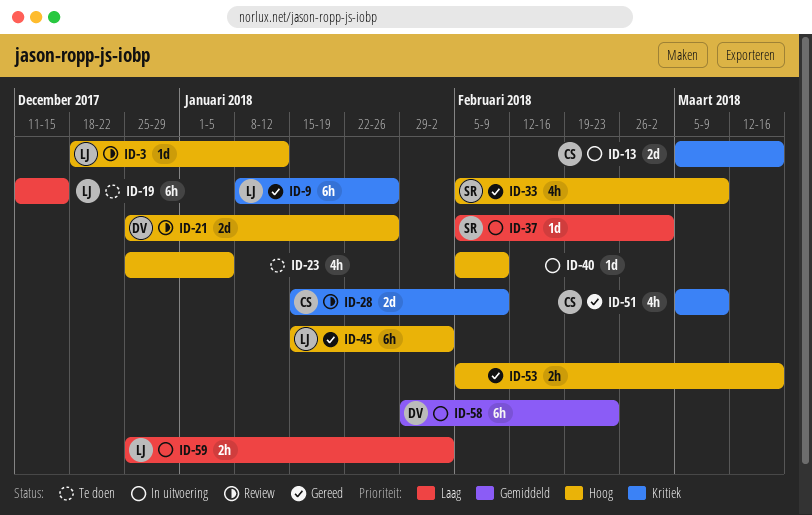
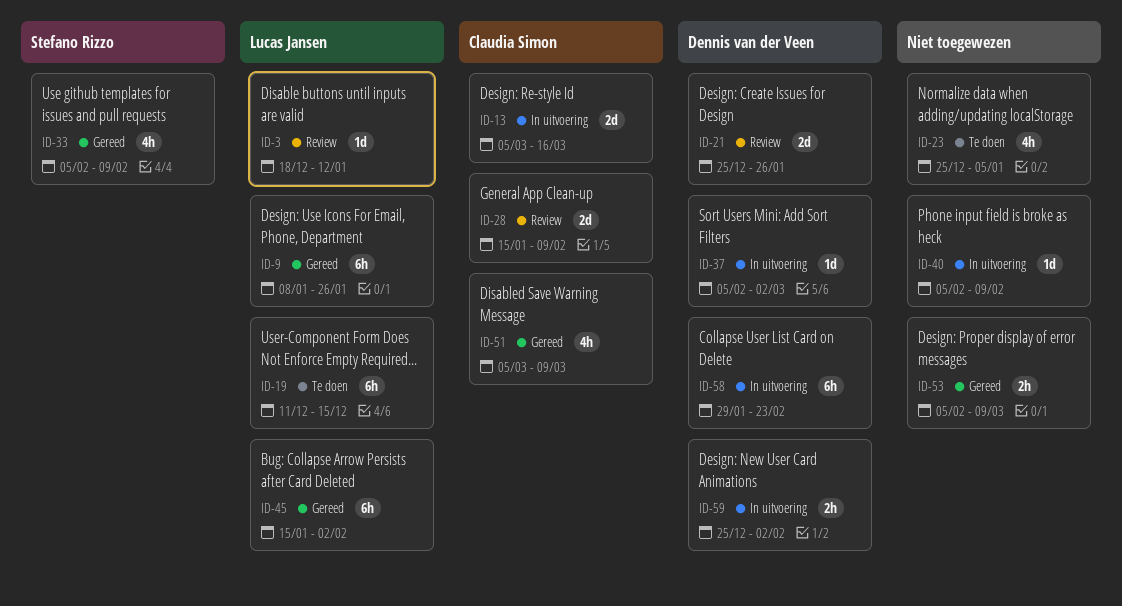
ID-33, due: Mar 9 -> Feb 9
ID-37, owner: Stefano Rizzo -> Dennis van der Veen
ID-53, due: Mar 16 -> Mar 9
ID-59, owner: Lucas Jansen -> Dennis van der Veen

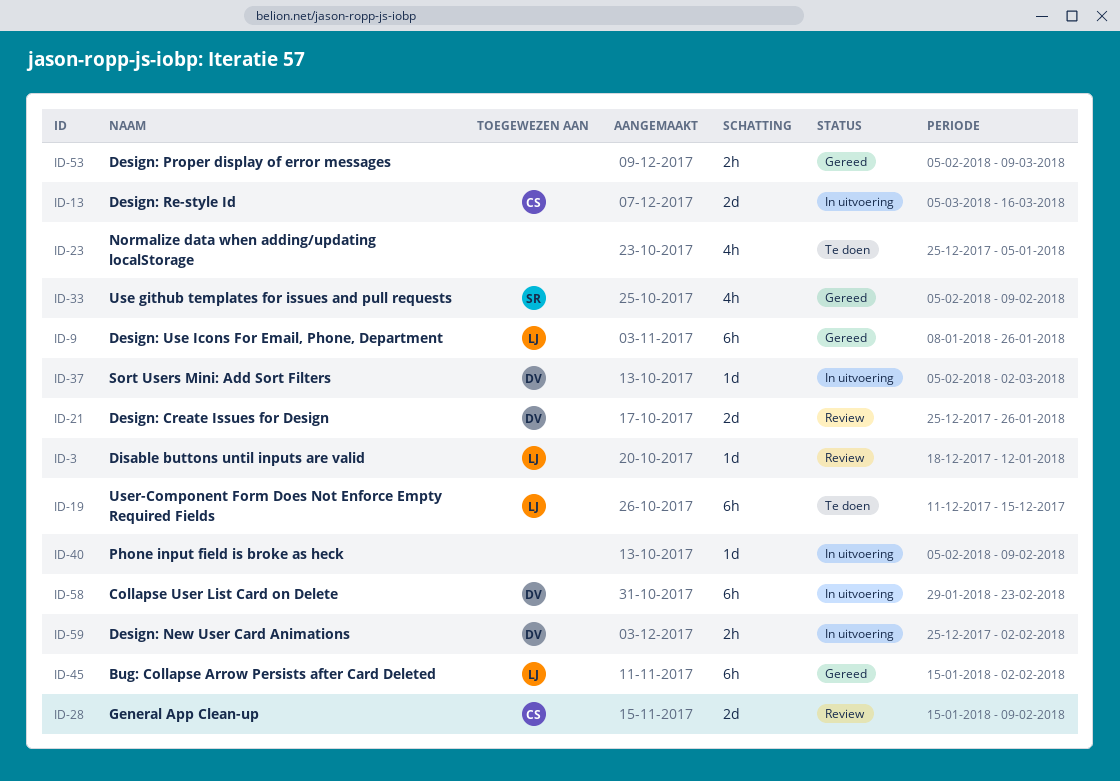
ID-51: present -> none

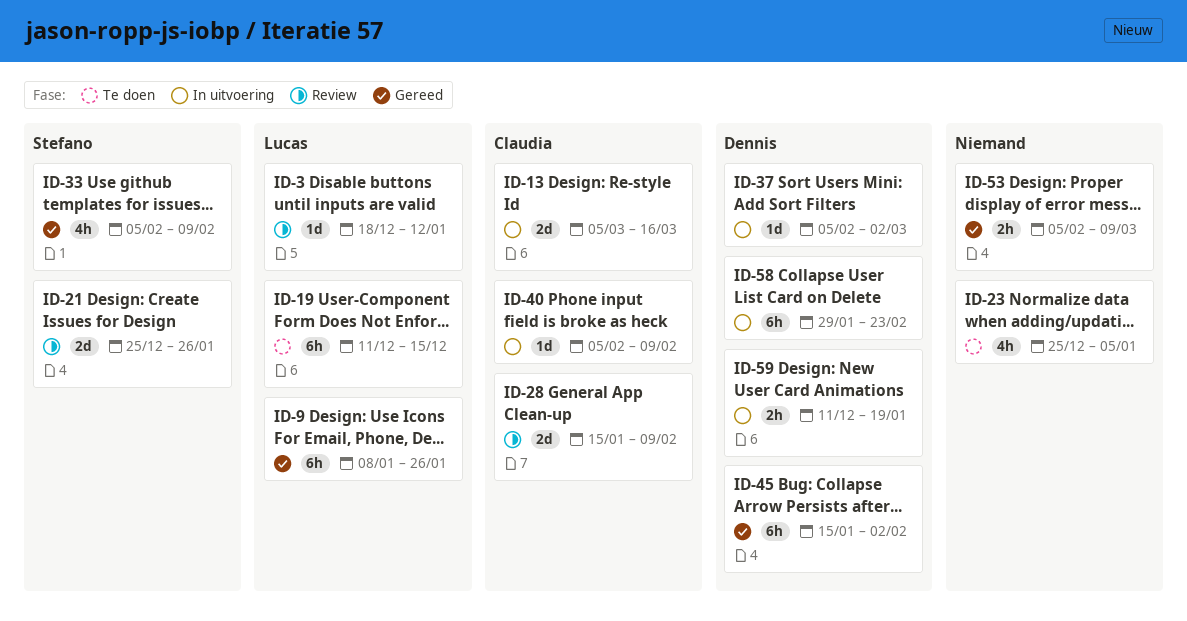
ID-21, owner: Dennis -> Stefano
ID-40, owner: none -> Claudia
ID-45, owner: Lucas -> Dennis
ID-59, start: Dec 25 -> Dec 11
ID-59, due: Feb 2 -> Jan 19

